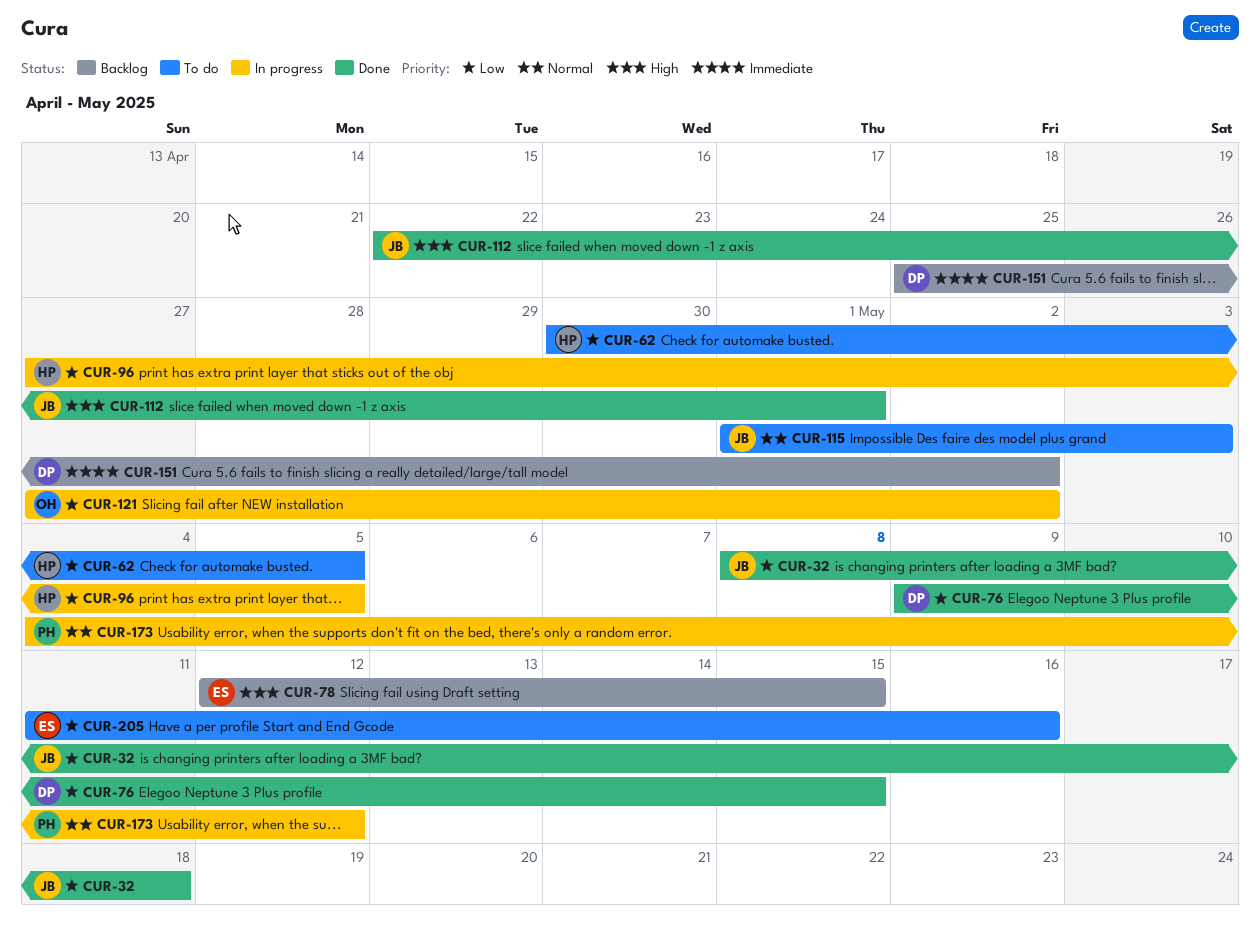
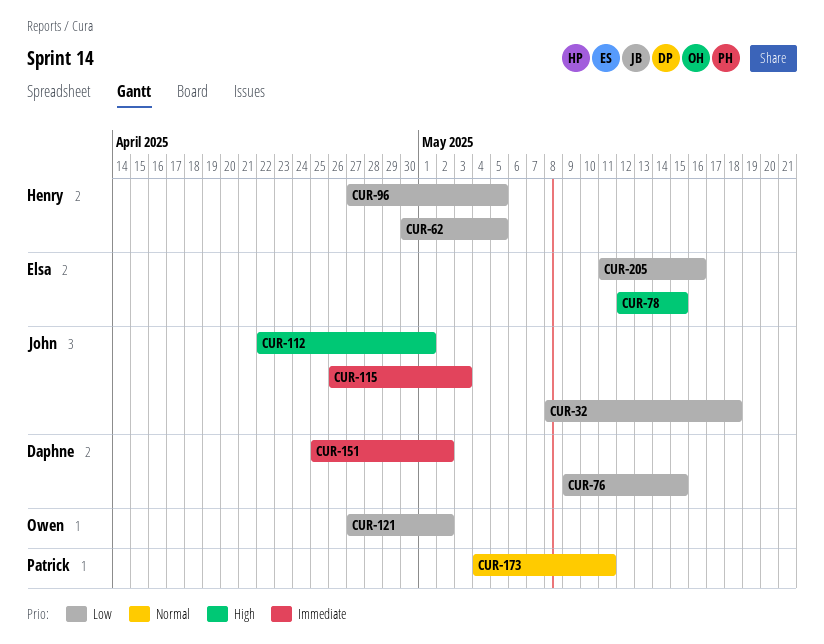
CUR-115, priority: Normal -> Immediate
CUR-115, start: May 1 -> Apr 26
CUR-173, due: May 12 -> May 11

